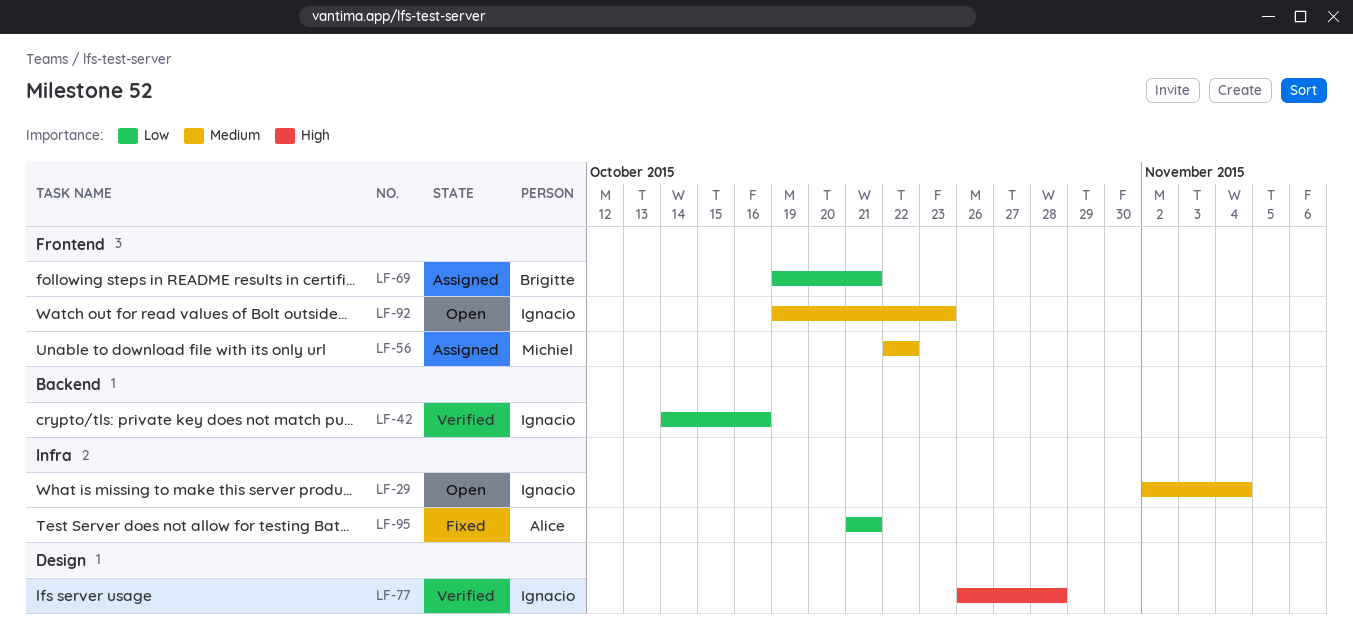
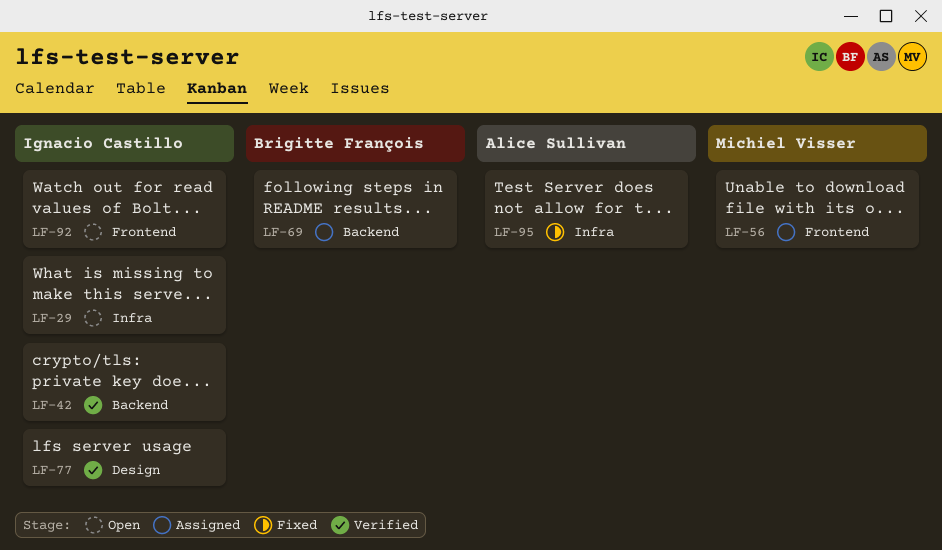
LF-69, label: Frontend -> Backend

